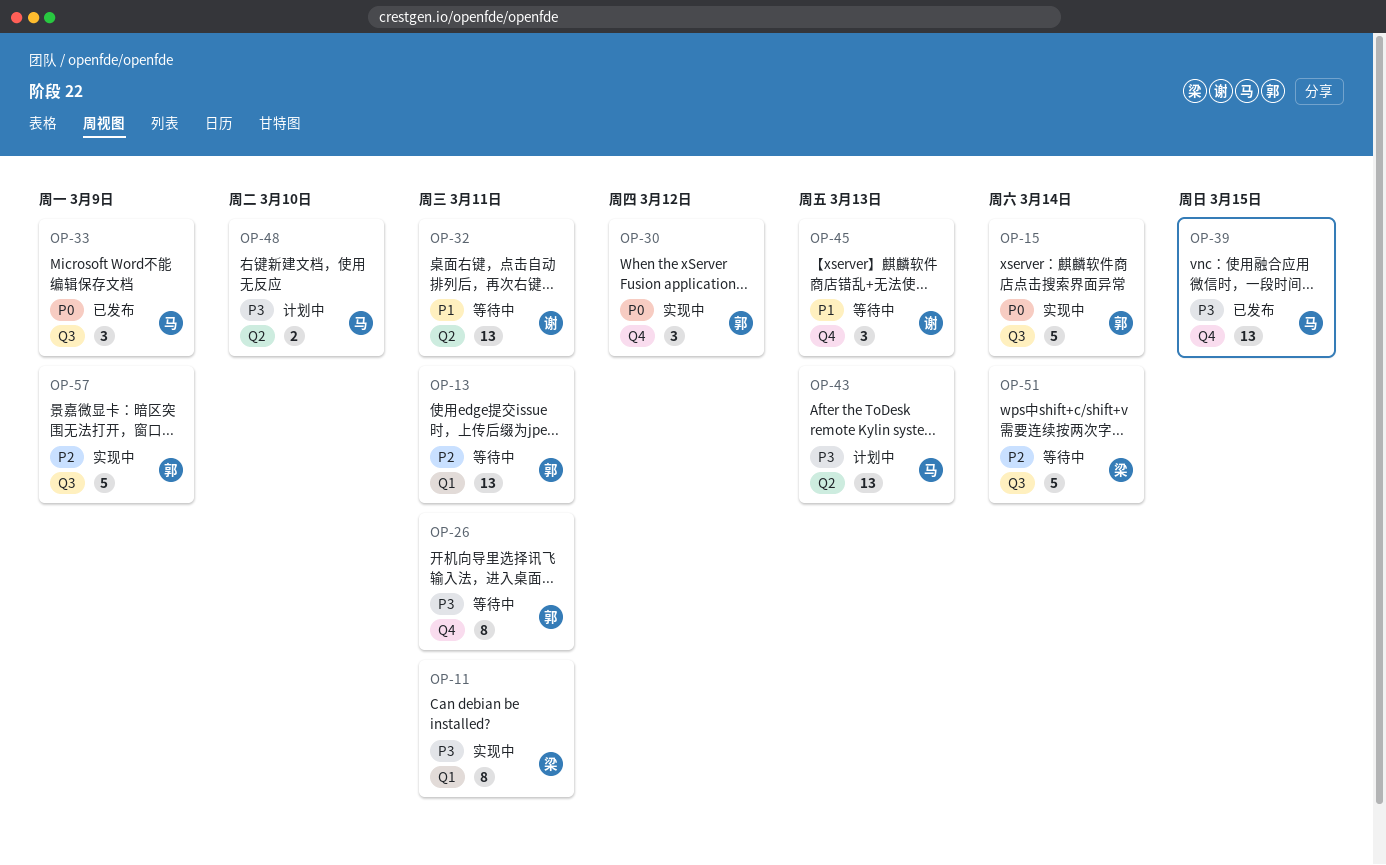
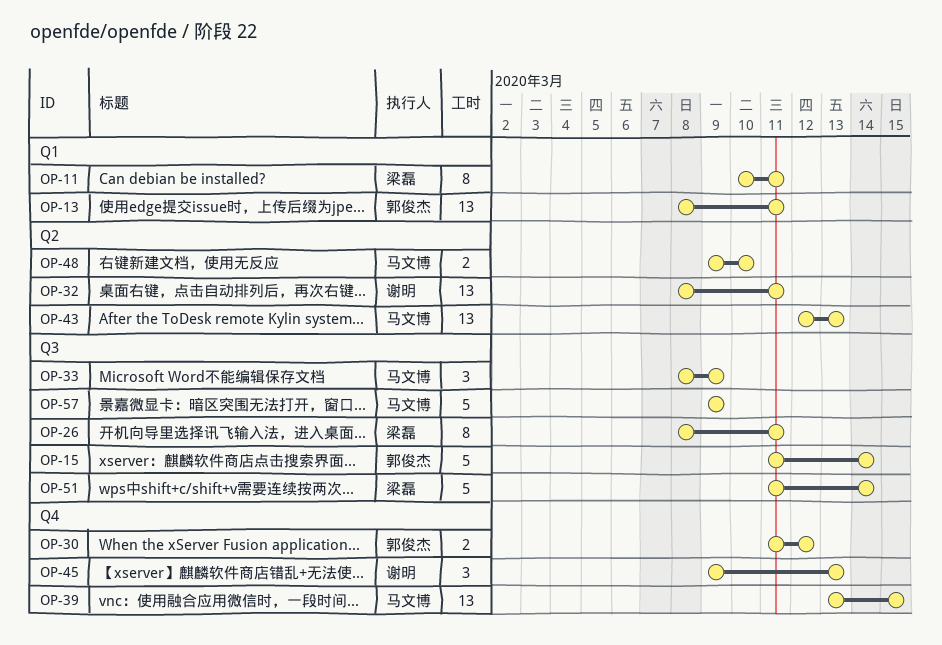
OP-26, owner: 郭俊杰 -> 梁磊
OP-26, label: Q4 -> Q3
OP-30, estimate: 3 -> 2
OP-57, owner: 郭俊杰 -> 马文博

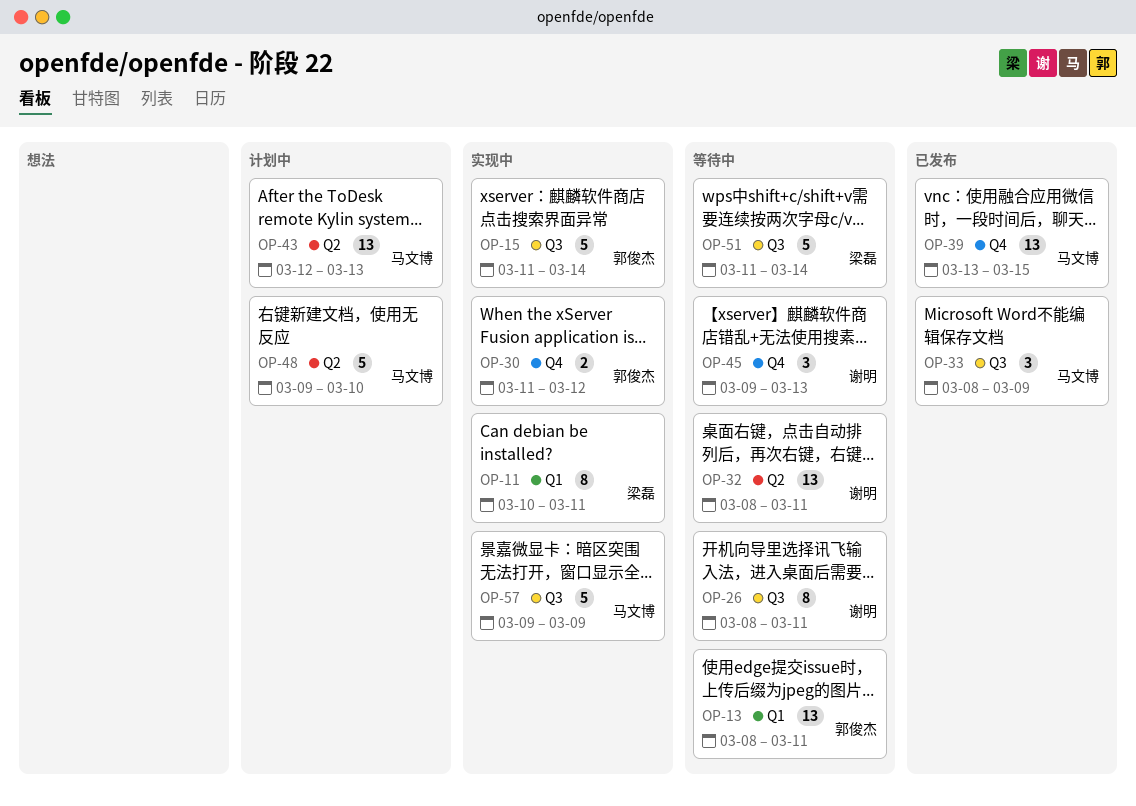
OP-26, owner: 梁磊 -> 谢明
OP-48, estimate: 2 -> 5

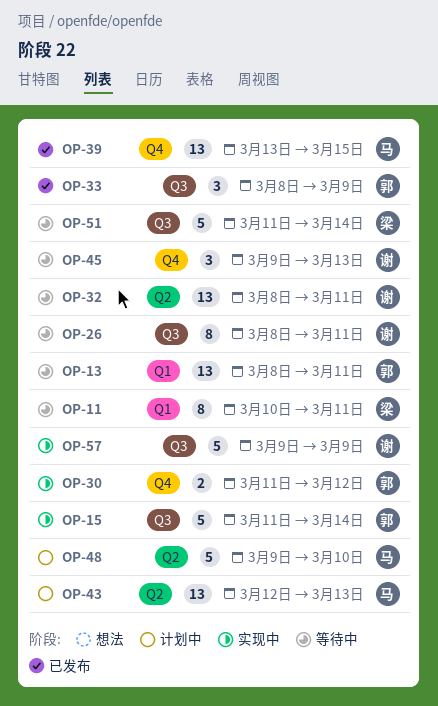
OP-11, status: 实现中 -> 等待中
OP-33, owner: 马文博 -> 郭俊杰
OP-57, owner: 马文博 -> 谢明

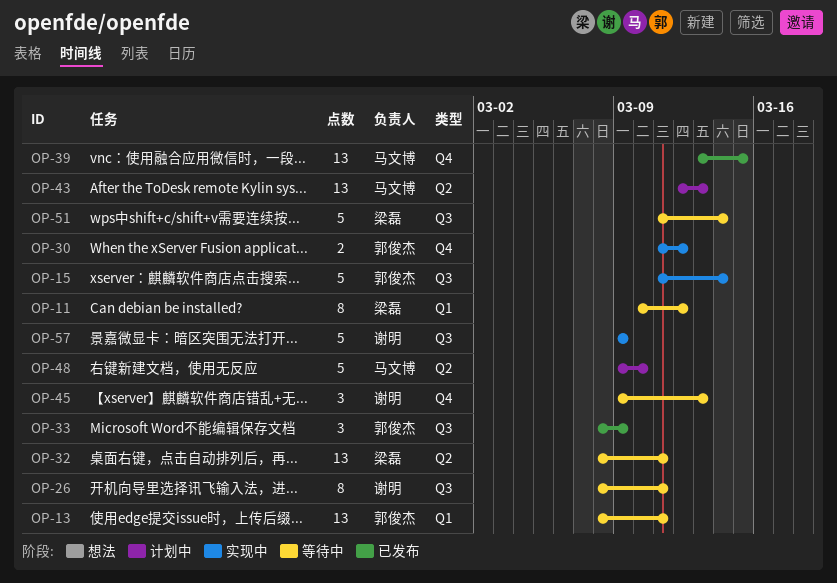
OP-11, due: Mar 11 -> Mar 12
OP-32, owner: 谢明 -> 梁磊

